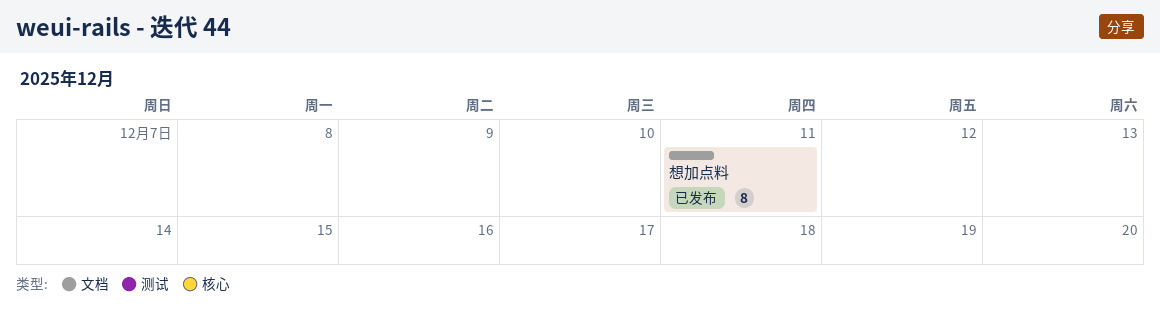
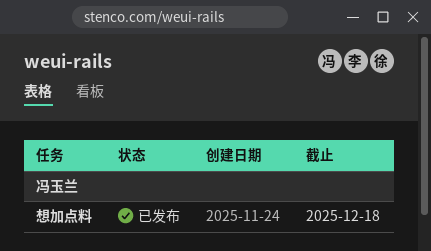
想加点料, due: Dec 11 -> Dec 18

